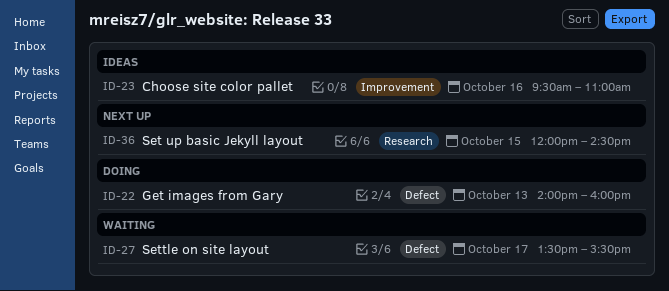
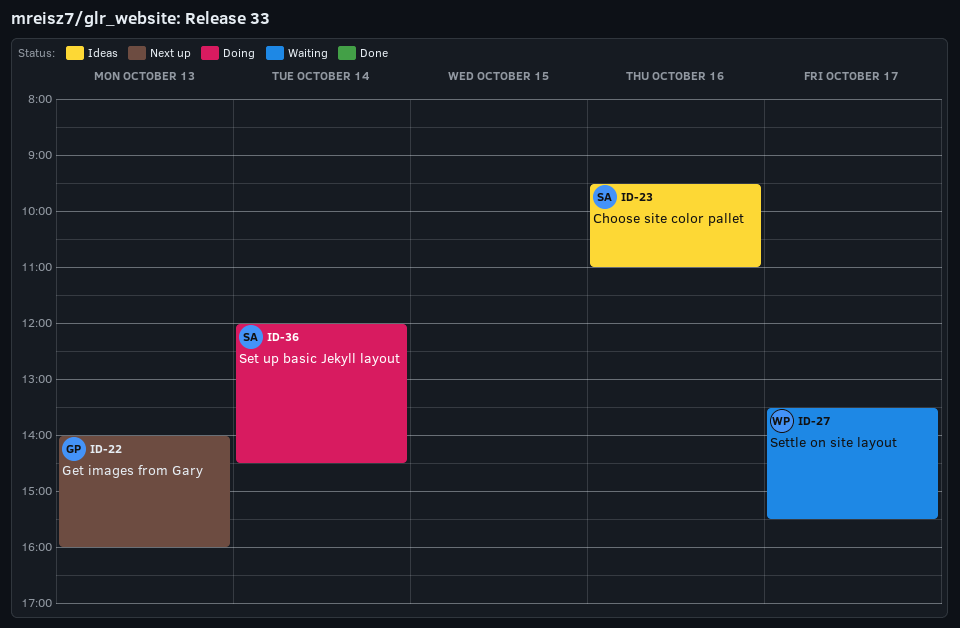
ID-22, status: Doing -> Next up
ID-36, status: Next up -> Doing
ID-36, day: Oct 15 -> Oct 14

